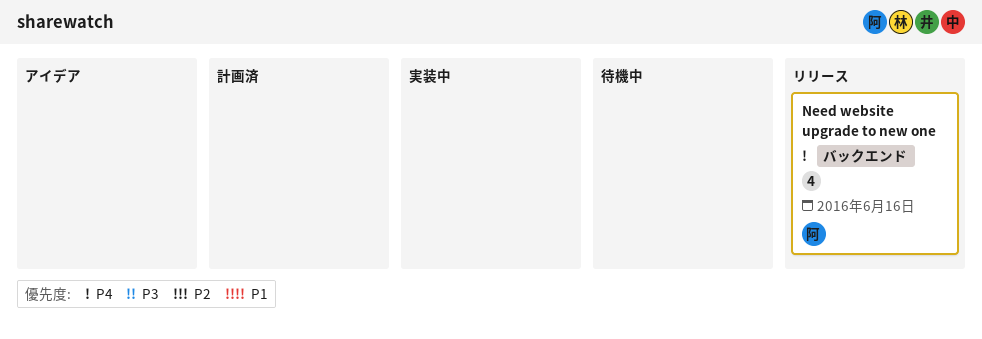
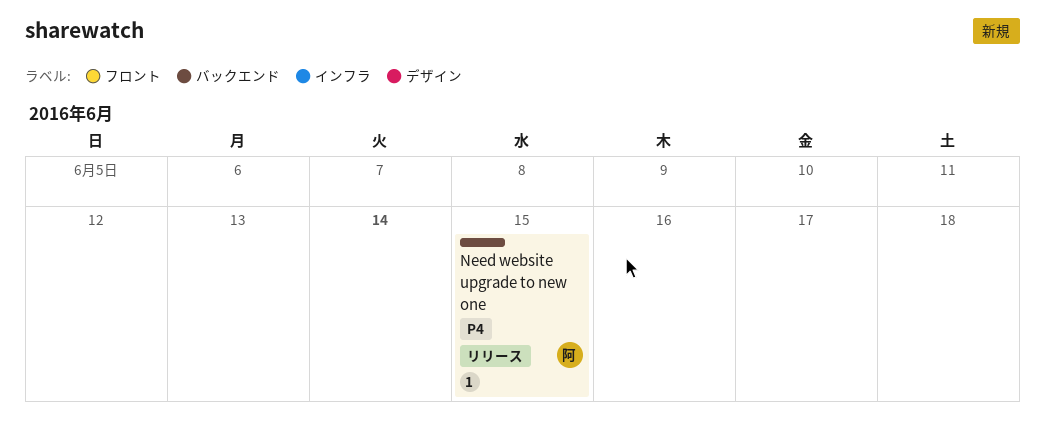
Need website upgrade to new one, estimate: 4 -> 1
Need website upgrade to new one, due: Jun 16 -> Jun 15

